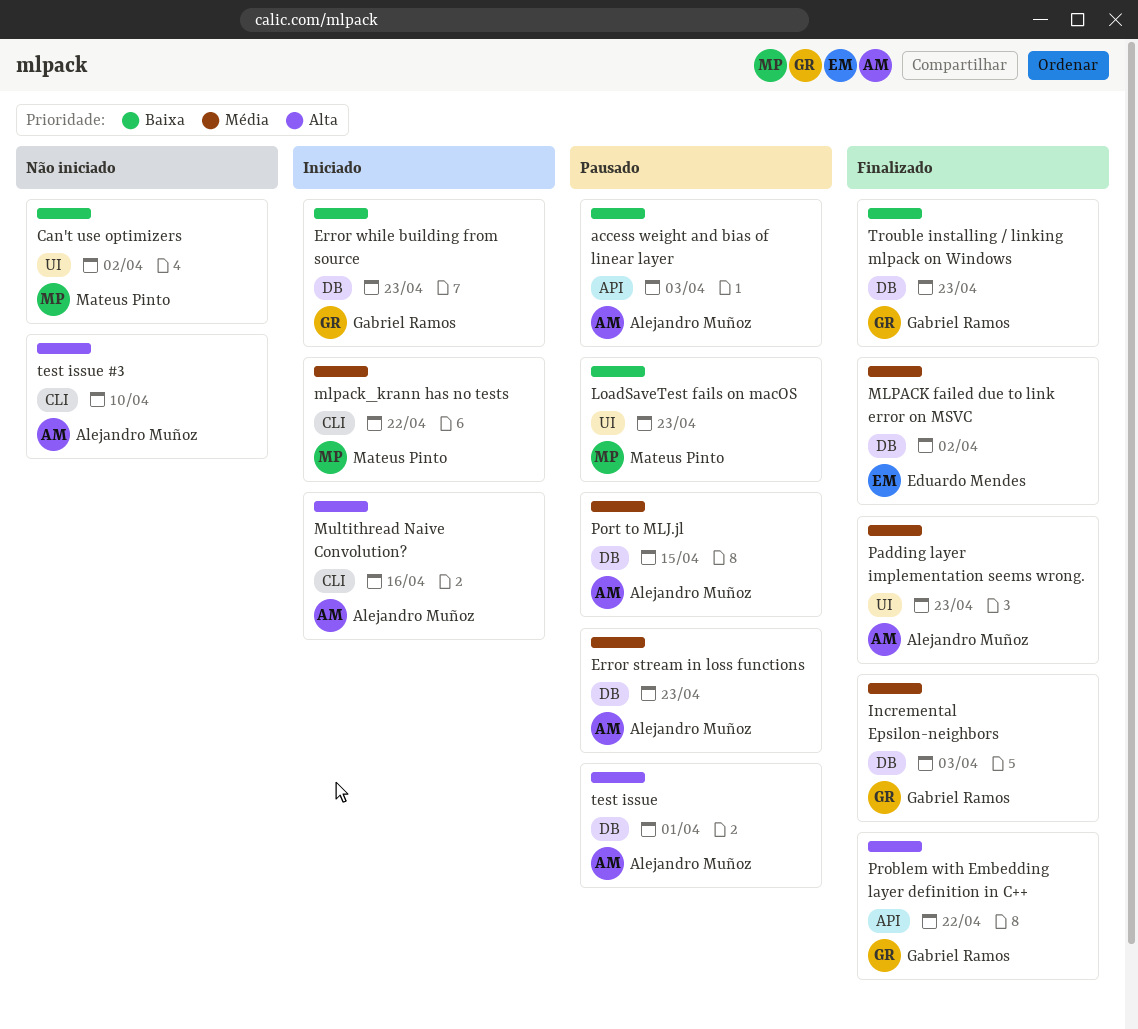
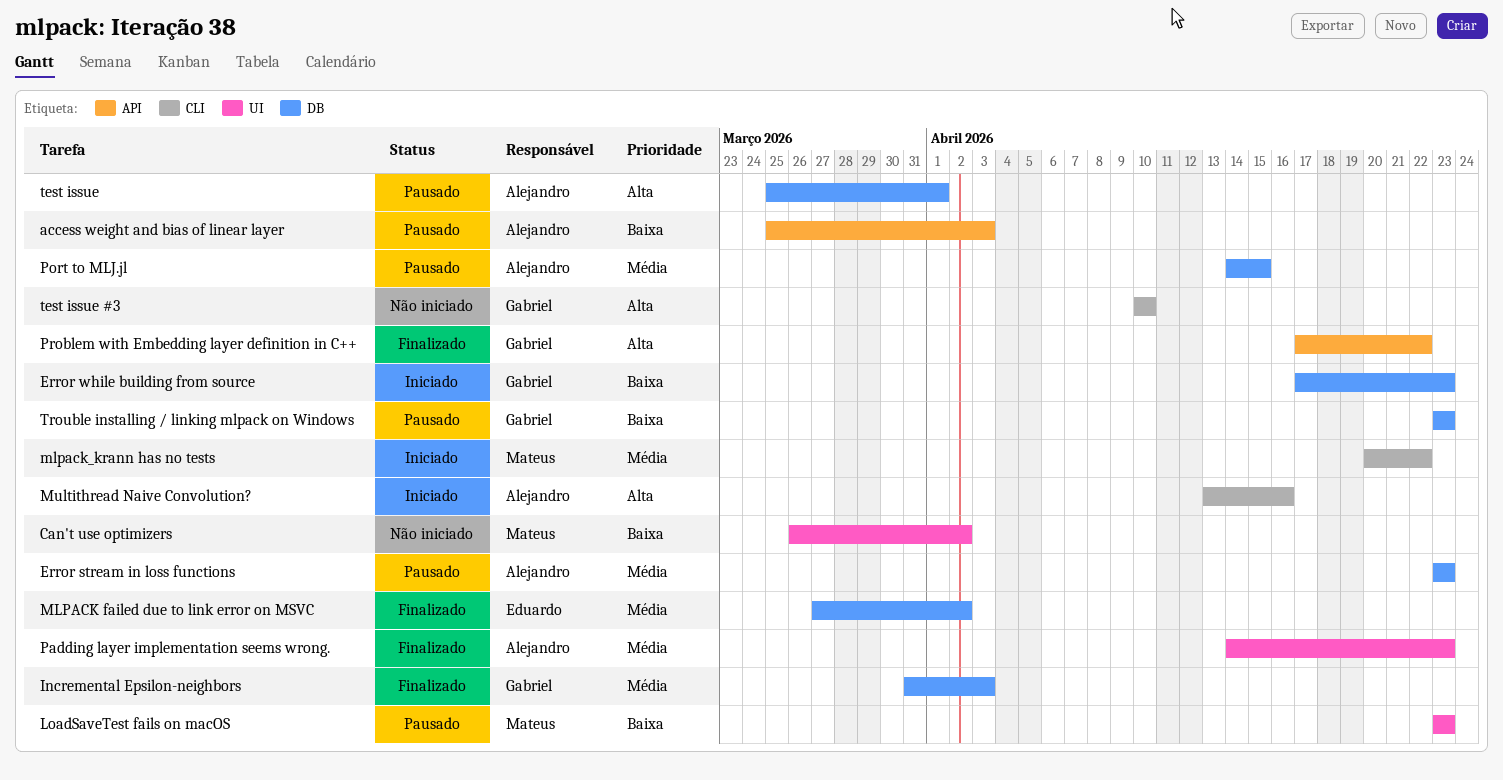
test issue #3, owner: Alejandro Muñoz -> Gabriel Ramos
Trouble installing / linking mlpack on Windows, status: Finalizado -> Pausado

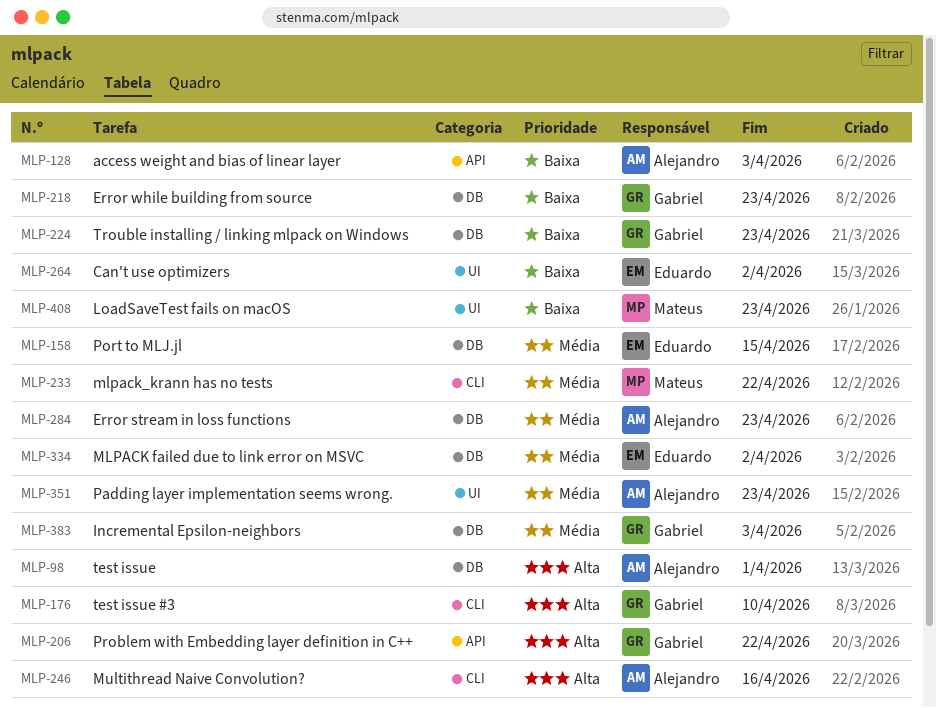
Can't use optimizers, owner: Mateus -> Eduardo
Port to MLJ.jl, owner: Alejandro -> Eduardo

